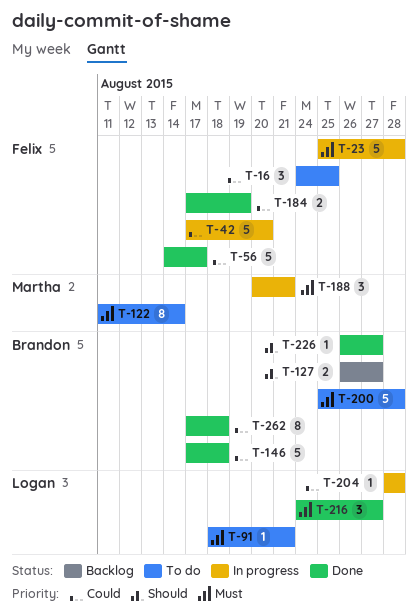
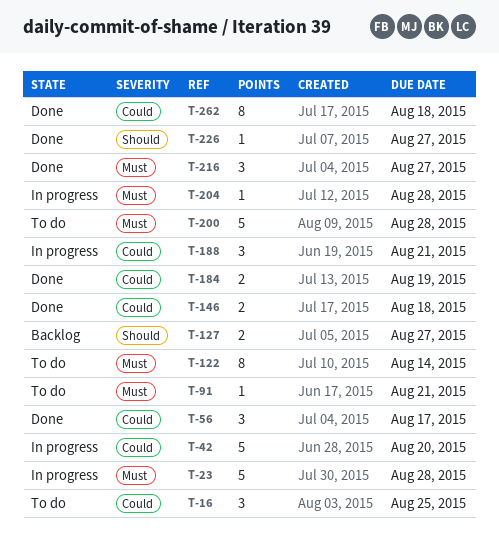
T-56, estimate: 5 -> 3
T-146, estimate: 5 -> 2
T-188, priority: Must -> Could
T-204, priority: Could -> Must

